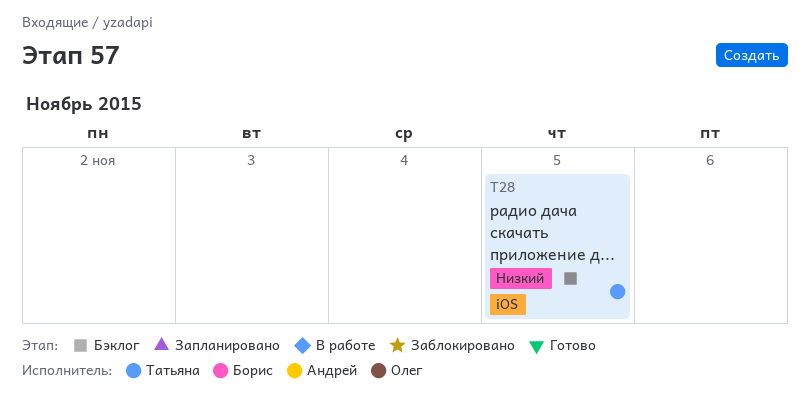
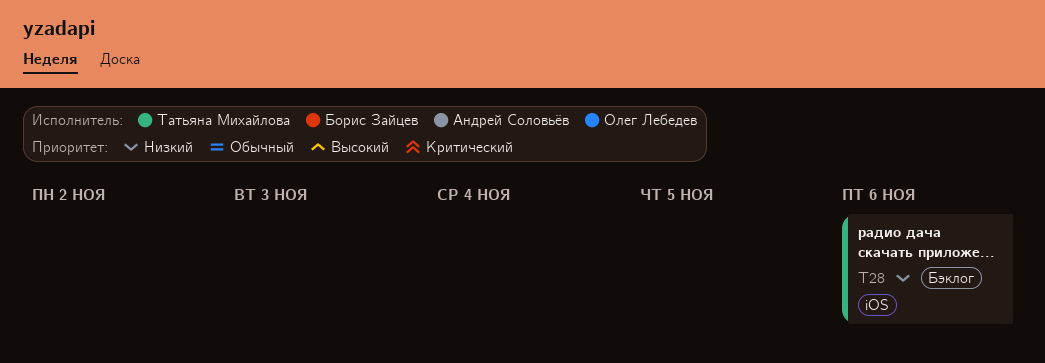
T28, due: Nov 5 -> Nov 6

